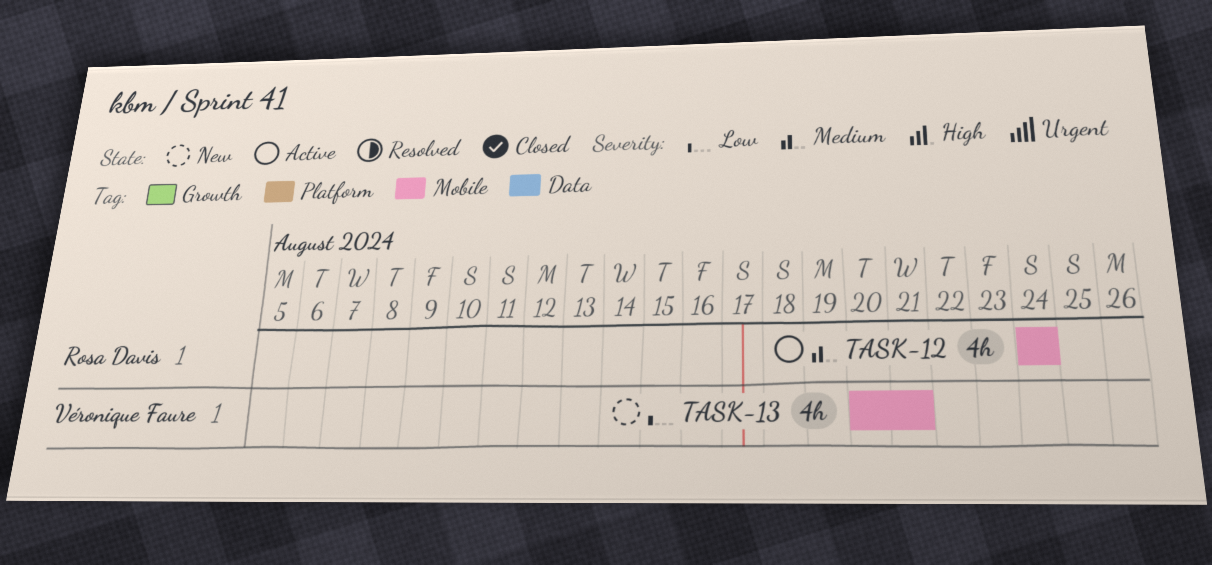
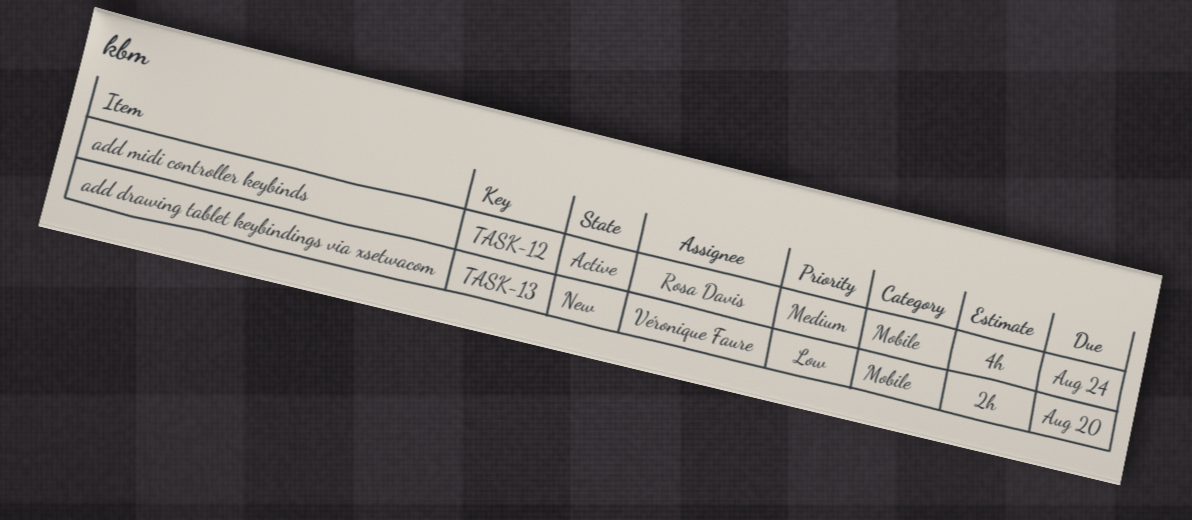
TASK-13, estimate: 4h -> 2h
TASK-13, due: Aug 21 -> Aug 20

